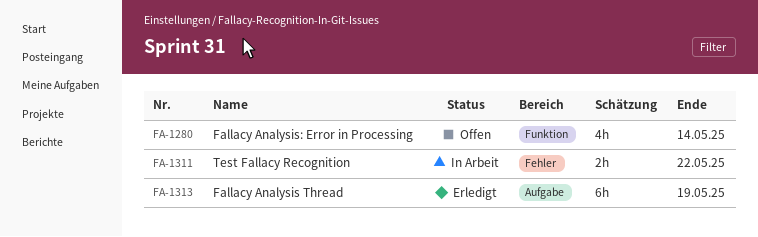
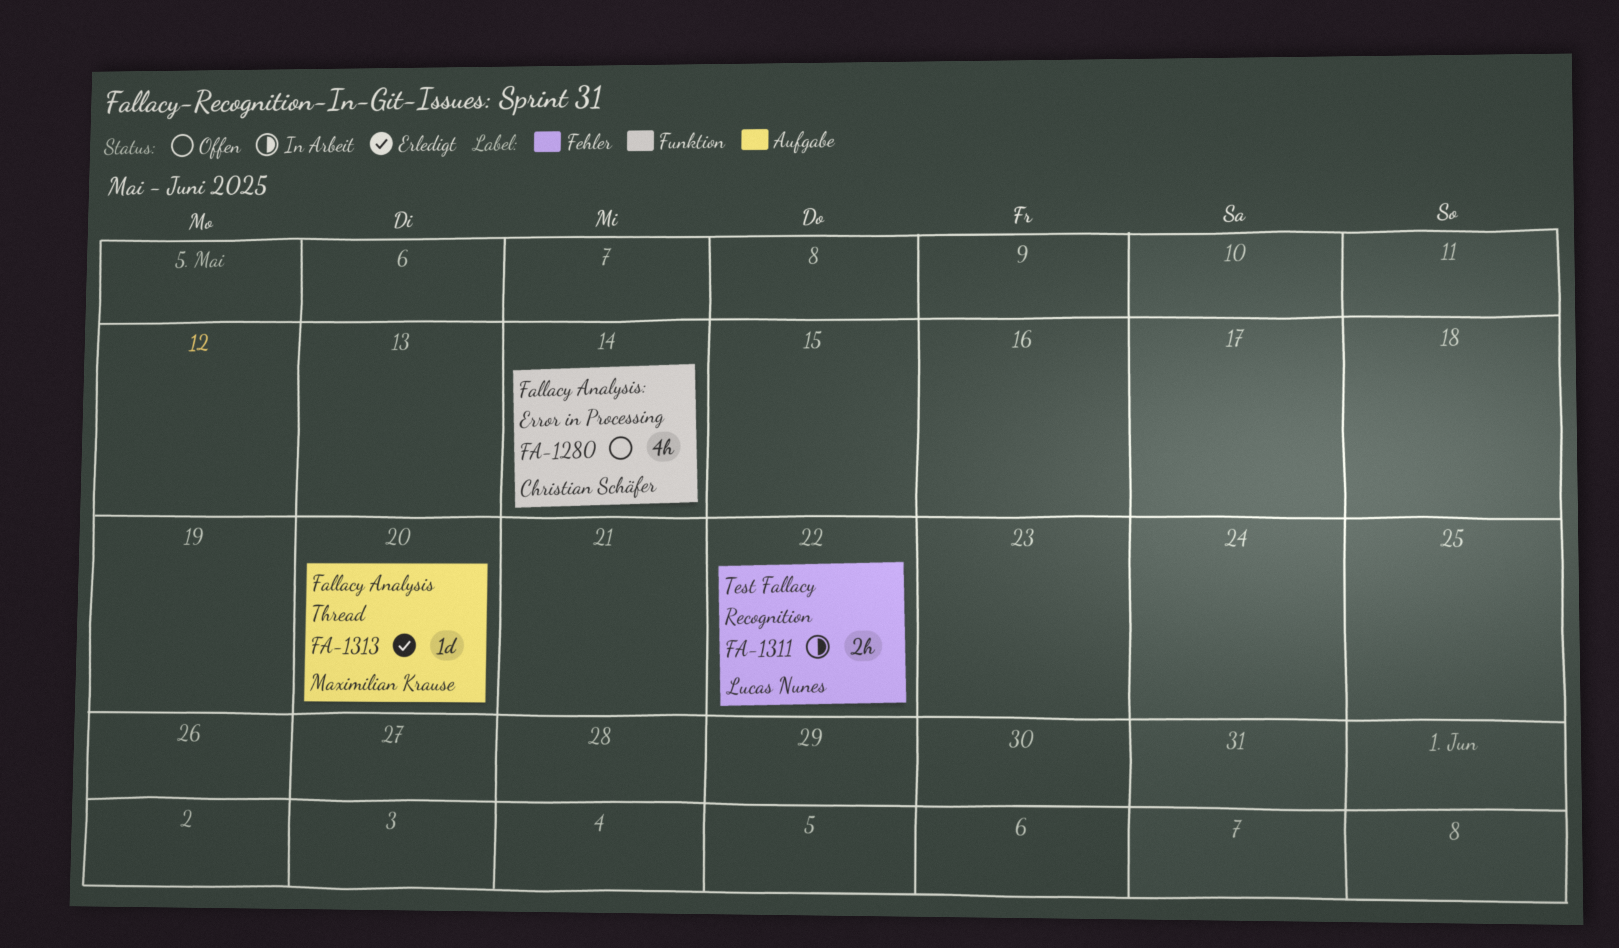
FA-1313, estimate: 6h -> 1d
FA-1313, due: May 19 -> May 20

